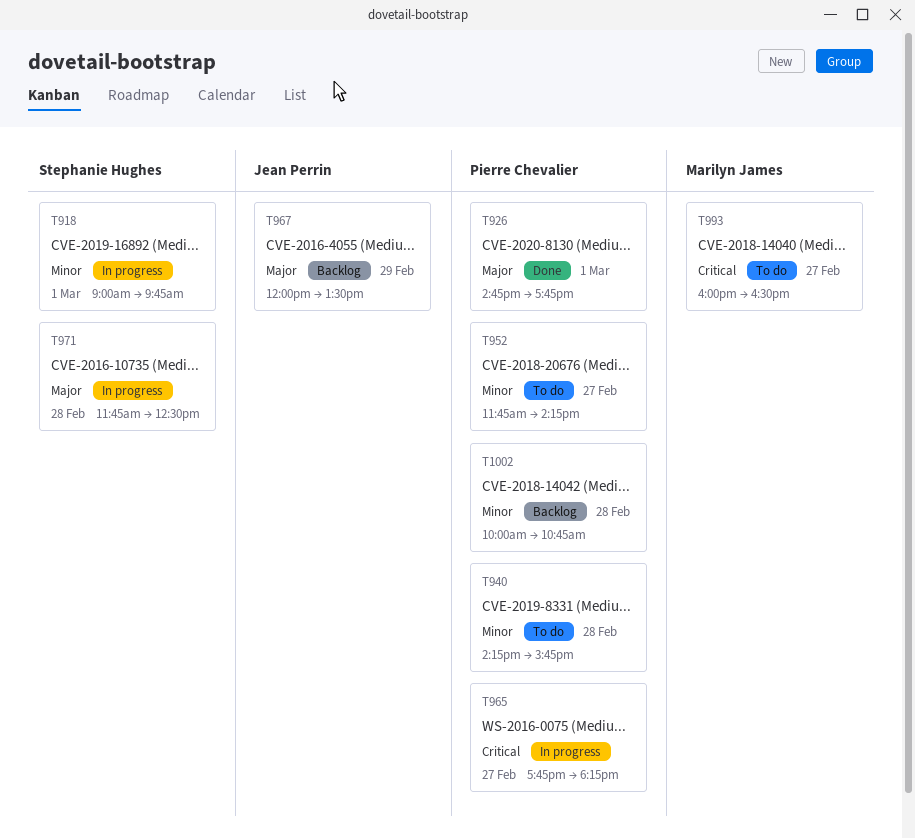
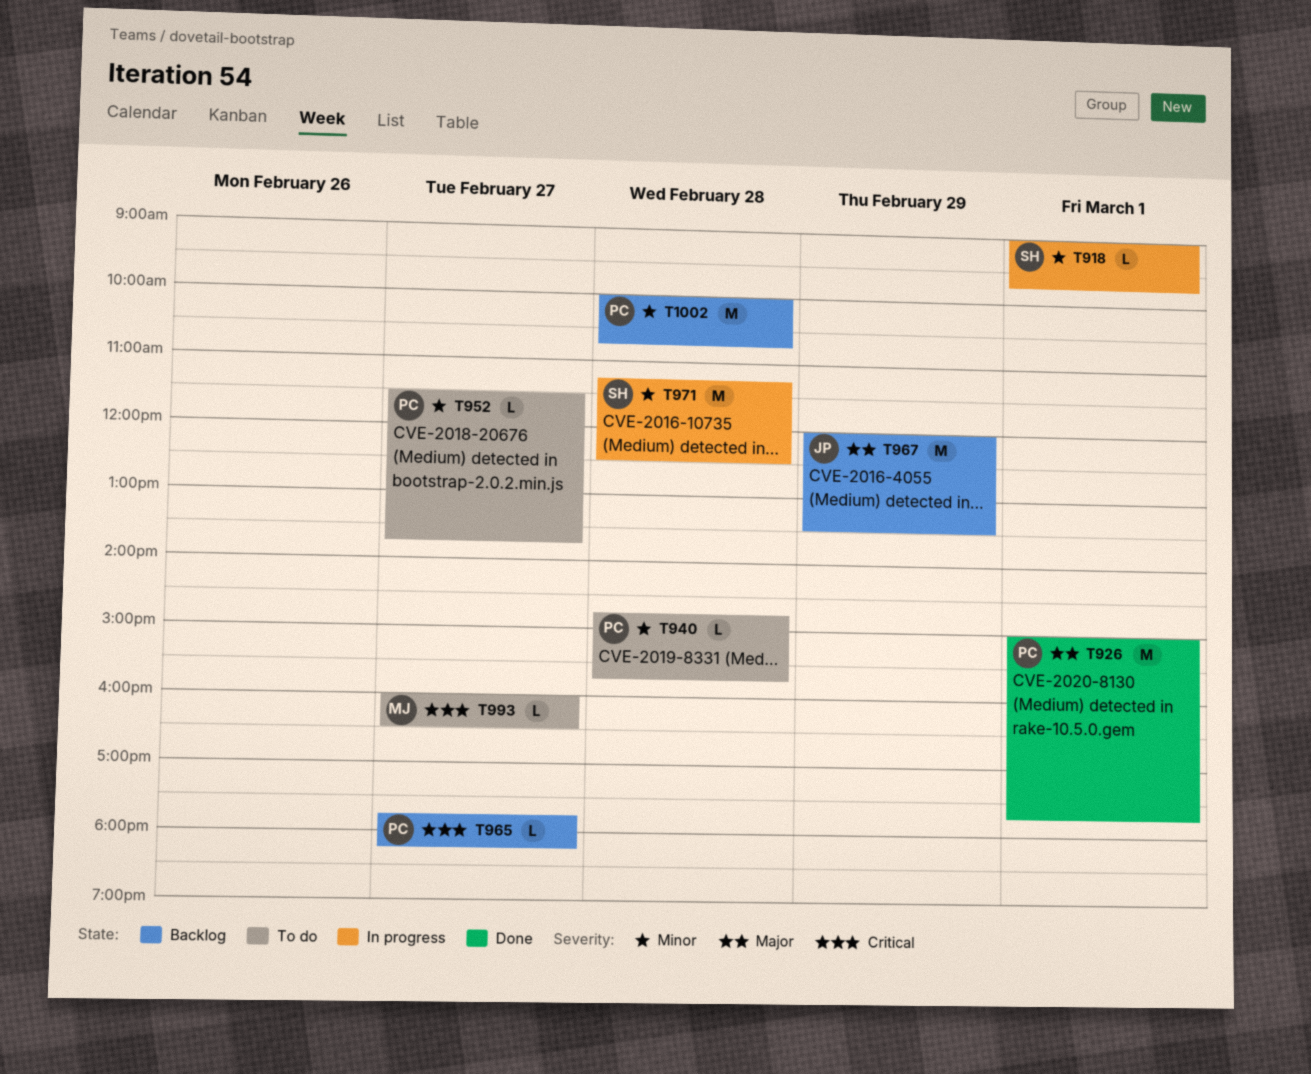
T926, begins: 14:45 -> 15:00
T940, begins: 14:15 -> 14:45
T952, begins: 11:45 -> 11:30
T952, ends: 14:15 -> 13:45
T965, status: In progress -> Backlog
T971, priority: Major -> Minor
T971, begins: 11:45 -> 11:15

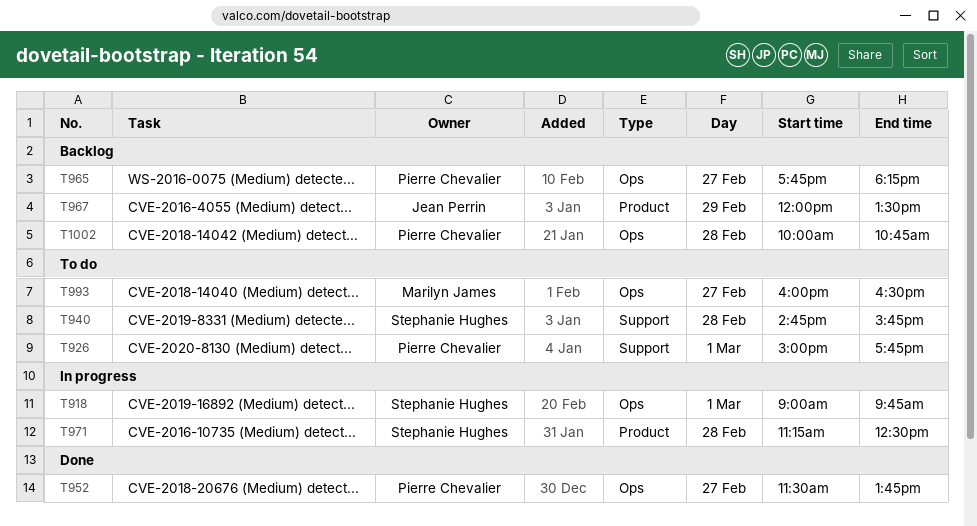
T926, status: Done -> To do
T940, owner: Pierre Chevalier -> Stephanie Hughes
T952, status: To do -> Done

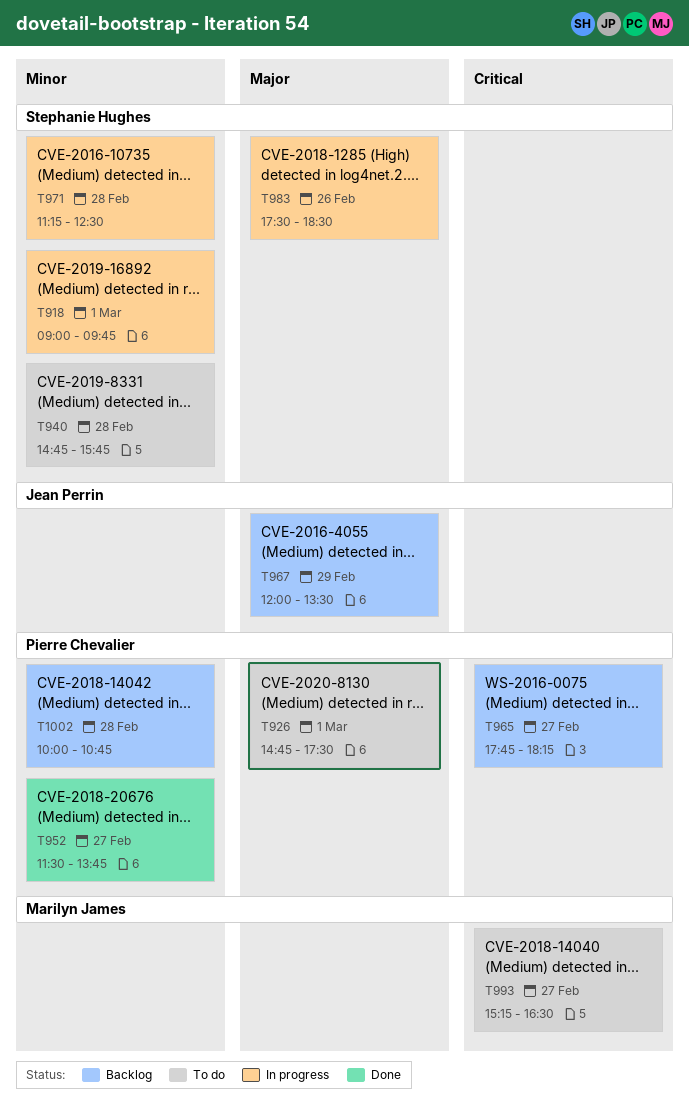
T926, begins: 15:00 -> 14:45
T926, ends: 17:45 -> 17:30
T983: none -> present
T993, begins: 16:00 -> 15:15

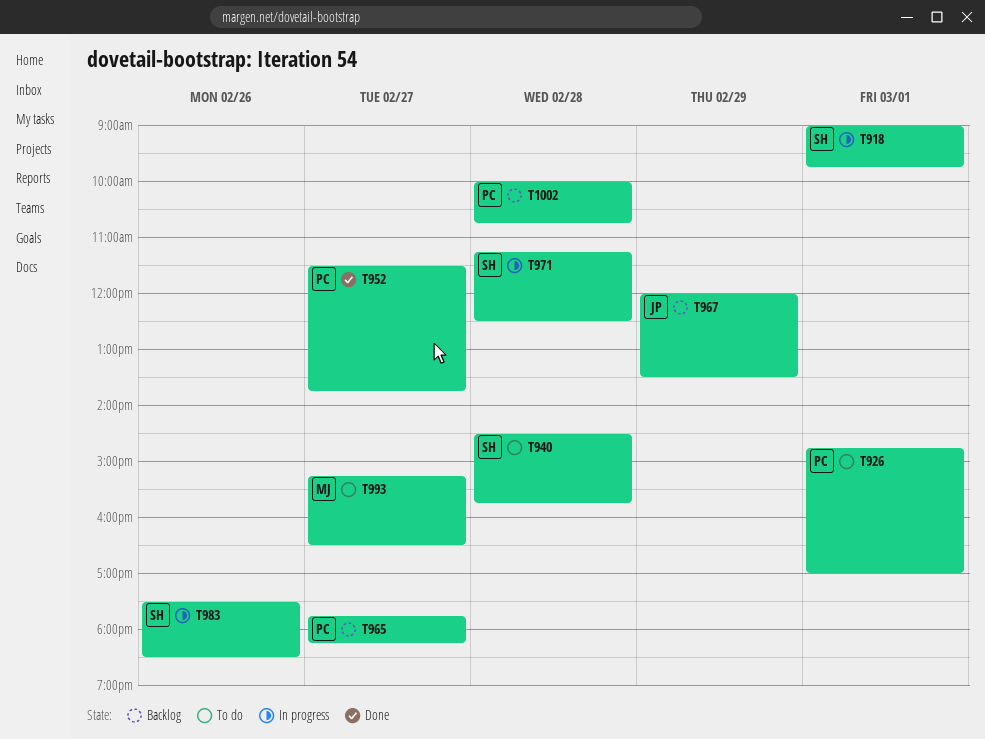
T926, ends: 17:30 -> 17:00
T940, begins: 14:45 -> 14:30

